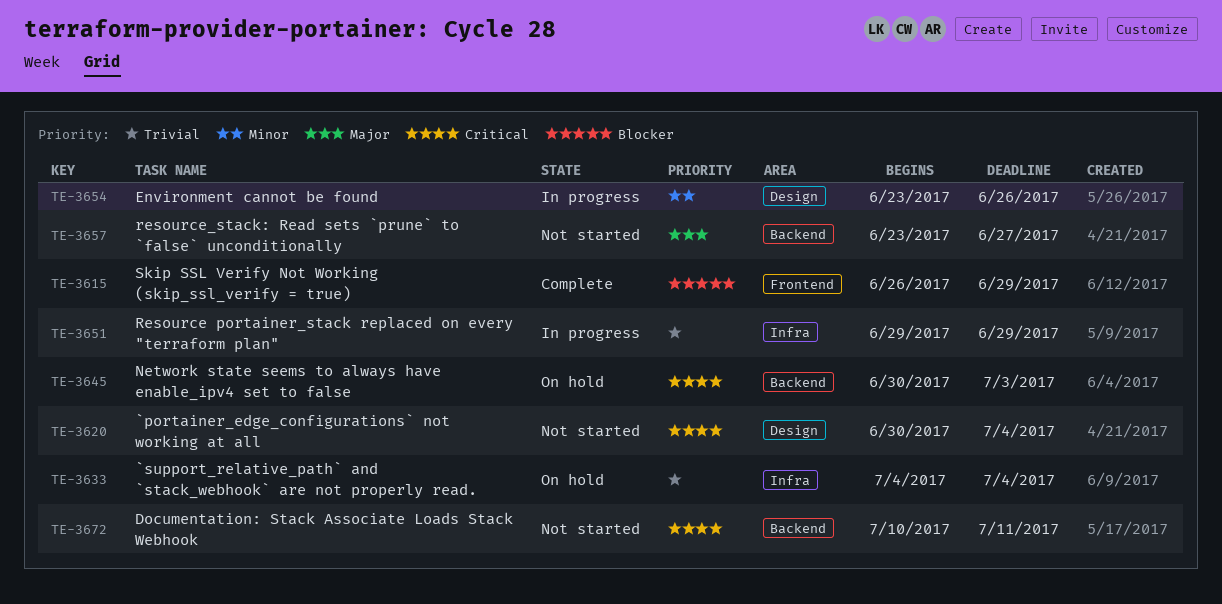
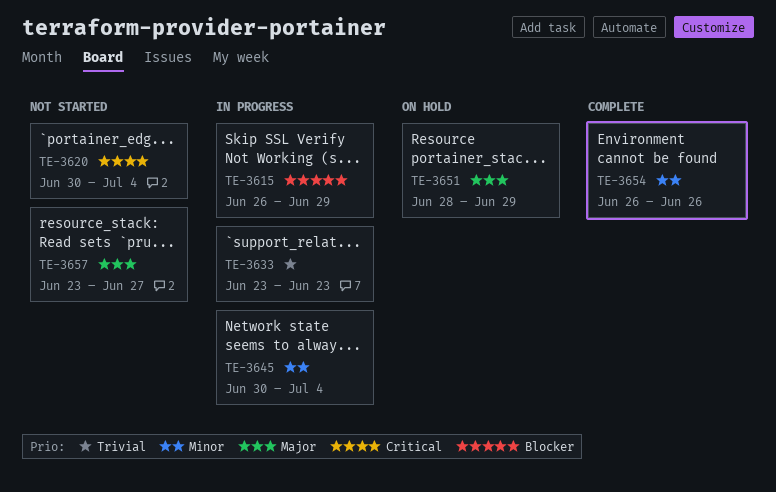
TE-3615, status: Complete -> In progress
TE-3633, status: On hold -> In progress
TE-3633, start: Jul 4 -> Jun 23
TE-3633, due: Jul 4 -> Jun 23
TE-3645, status: On hold -> In progress
TE-3645, priority: Critical -> Minor
TE-3645, due: Jul 3 -> Jul 4
TE-3651, status: In progress -> On hold
TE-3651, priority: Trivial -> Major
TE-3651, start: Jun 29 -> Jun 28
TE-3654, status: In progress -> Complete
TE-3654, start: Jun 23 -> Jun 26
TE-3672: present -> none

